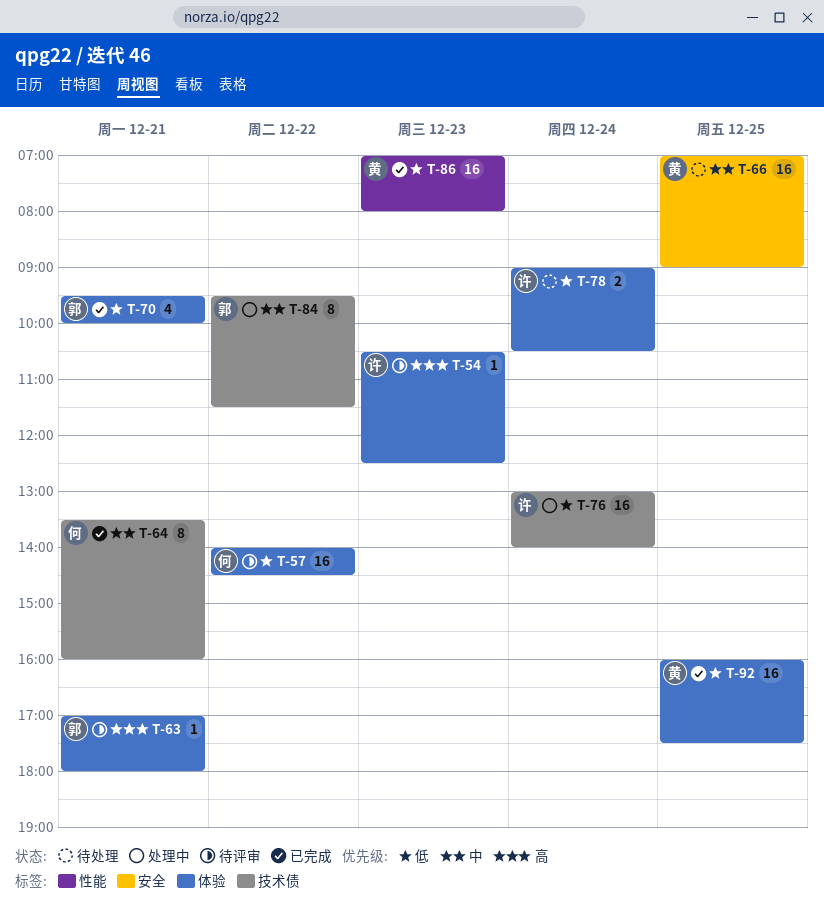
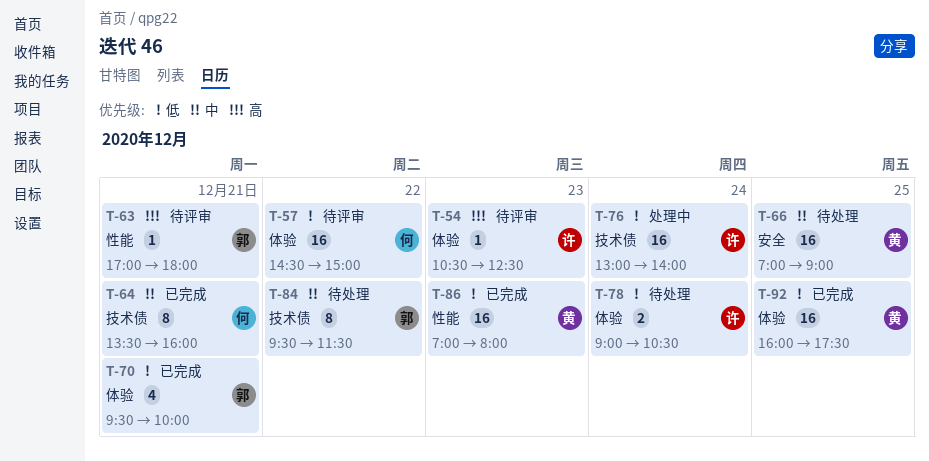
T-57, begins: 14:00 -> 14:30
T-57, ends: 14:30 -> 15:00
T-63, label: 体验 -> 性能
T-84, status: 处理中 -> 待处理

